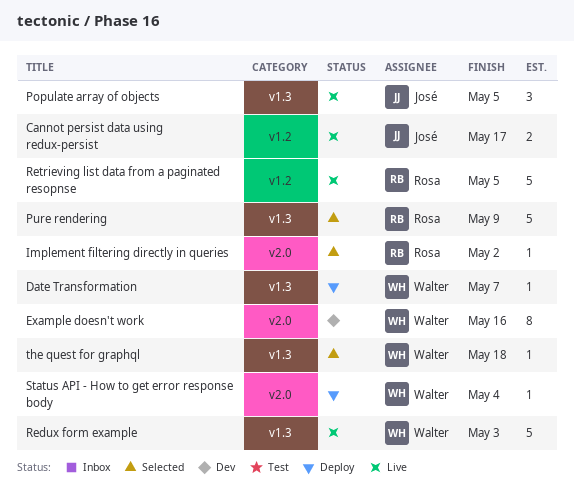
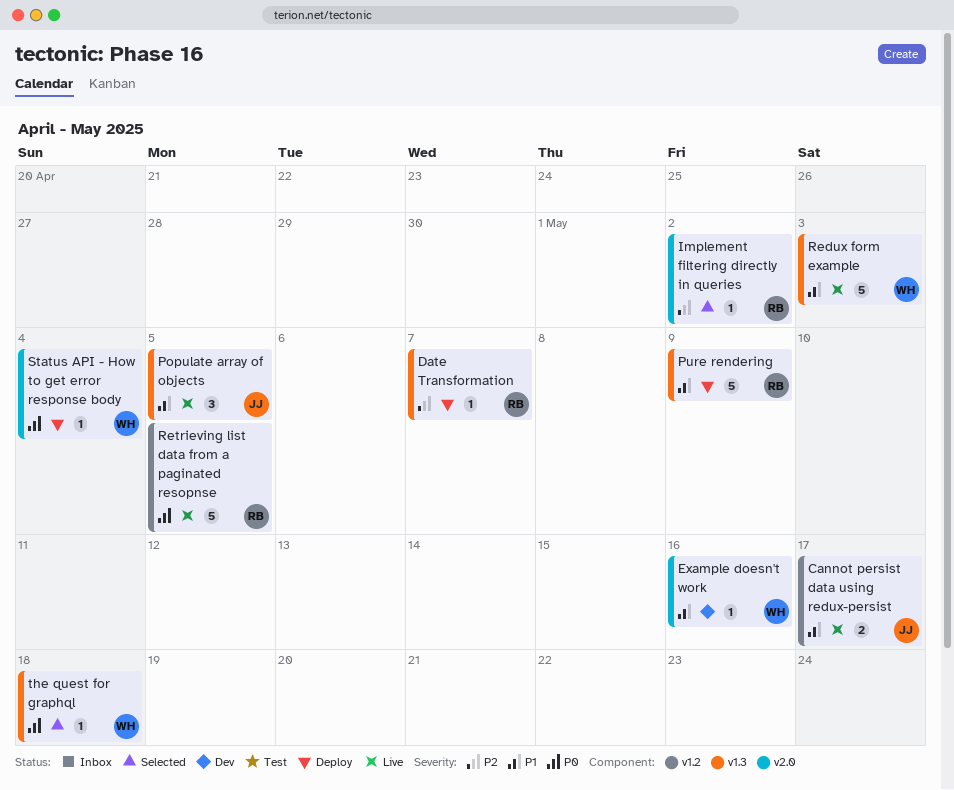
Date Transformation, owner: Walter -> Rosa
Example doesn't work, estimate: 8 -> 1
Pure rendering, status: Selected -> Deploy

